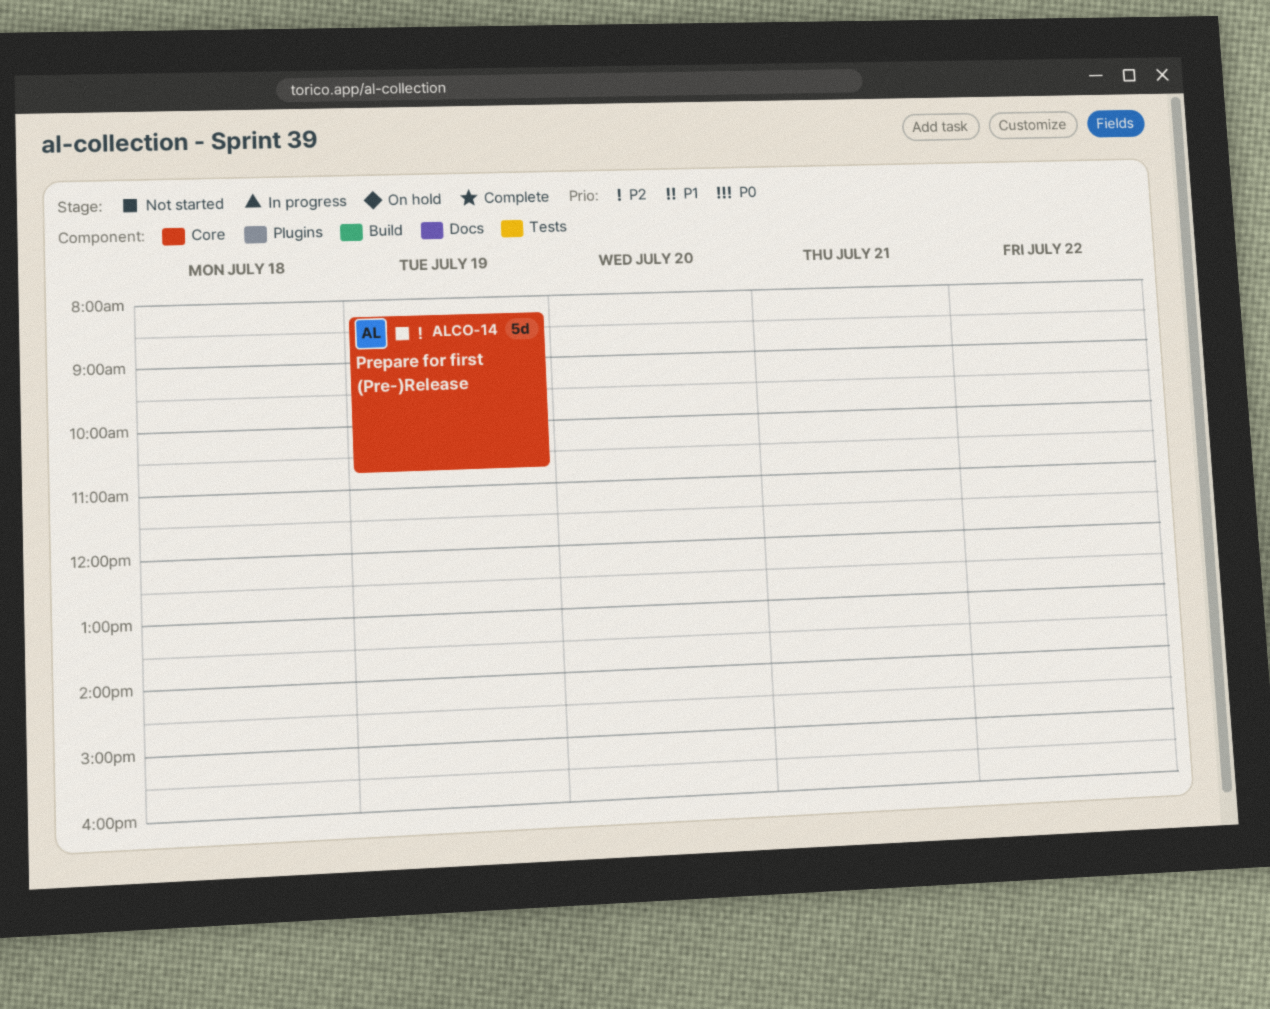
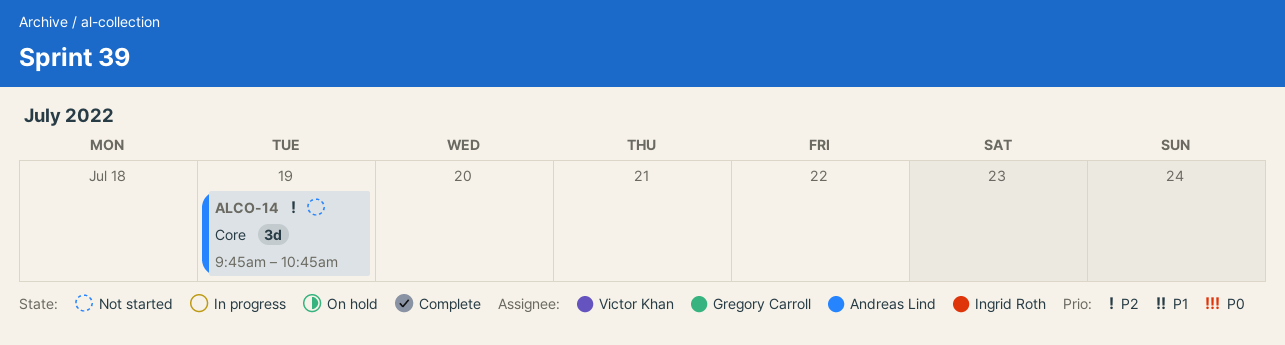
ALCO-14, estimate: 5d -> 3d
ALCO-14, begins: 08:15 -> 09:45

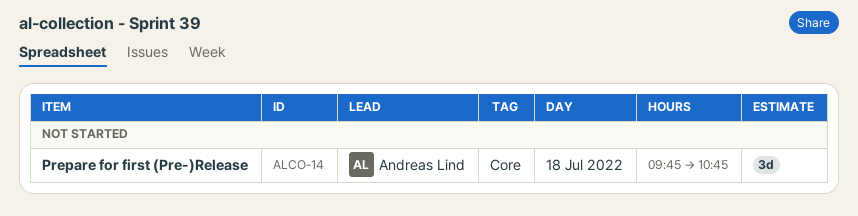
ALCO-14, day: Jul 19 -> Jul 18

